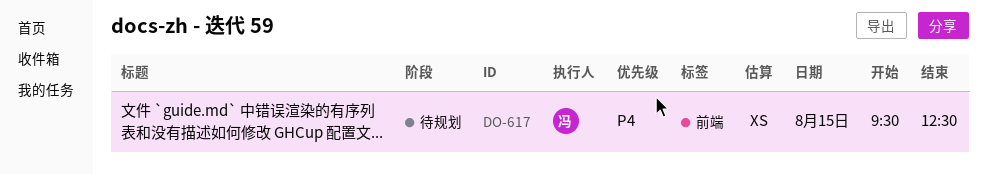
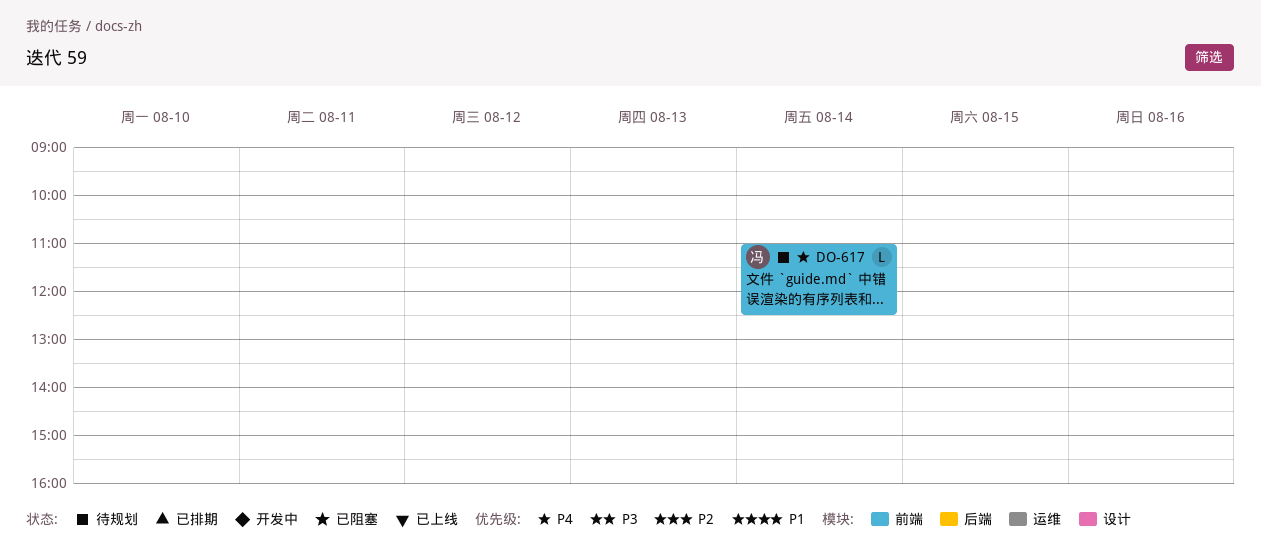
DO-617, estimate: XS -> L
DO-617, day: Aug 15 -> Aug 14
DO-617, begins: 09:30 -> 11:00

